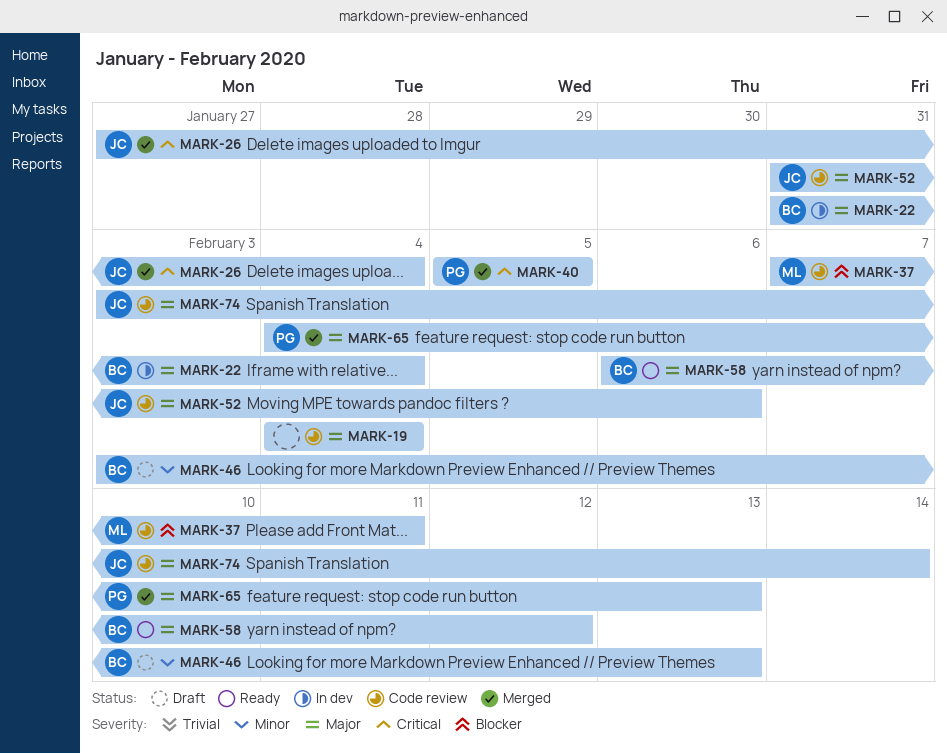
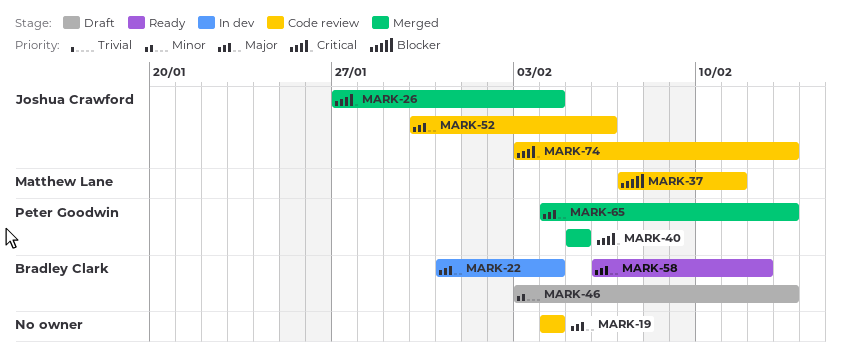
MARK-52, start: Jan 31 -> Jan 30
MARK-74, priority: Major -> Critical
MARK-74, due: Feb 14 -> Feb 13

